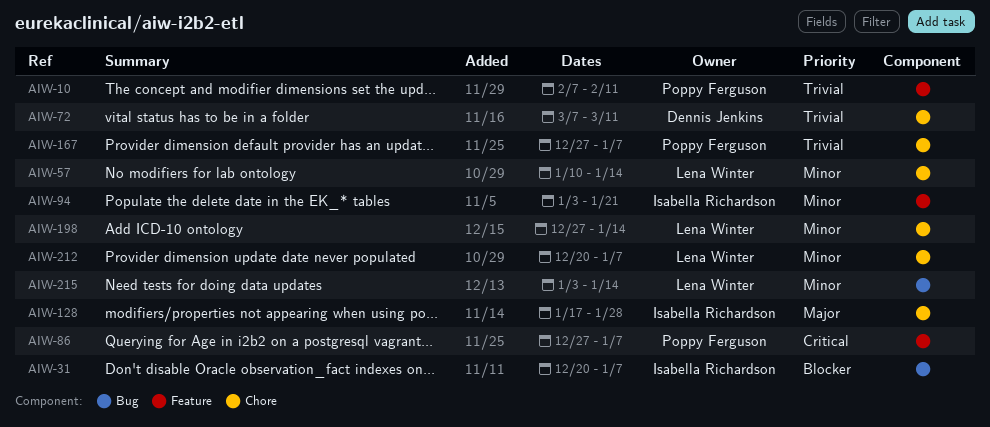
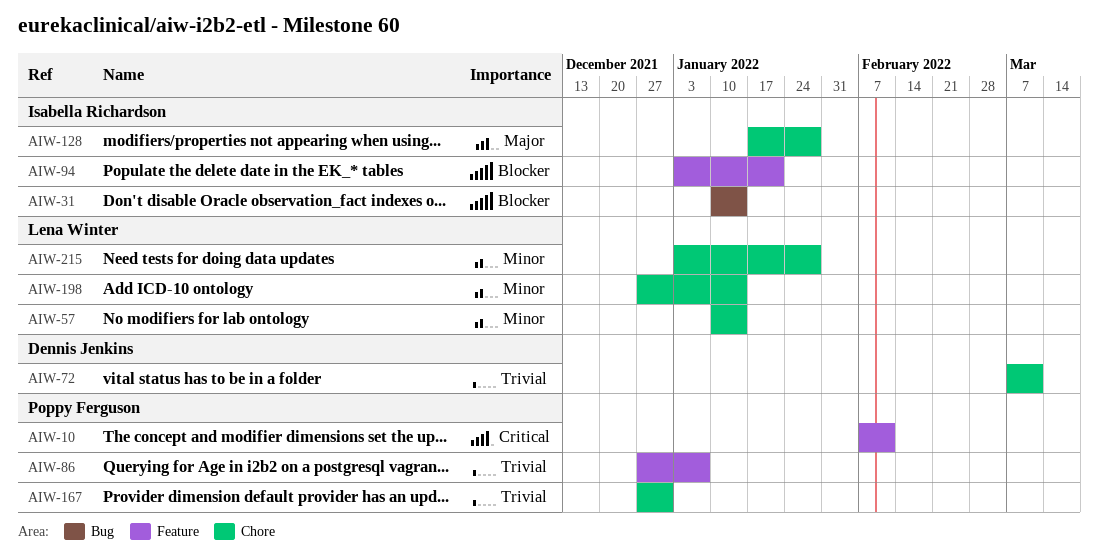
AIW-10, priority: Trivial -> Critical
AIW-31, start: Dec 20 -> Jan 10
AIW-31, due: Jan 7 -> Jan 14
AIW-86, priority: Critical -> Trivial
AIW-94, priority: Minor -> Blocker
AIW-167, due: Jan 7 -> Dec 31
AIW-212: present -> none
AIW-215, label: Bug -> Chore
AIW-215, due: Jan 14 -> Jan 28

